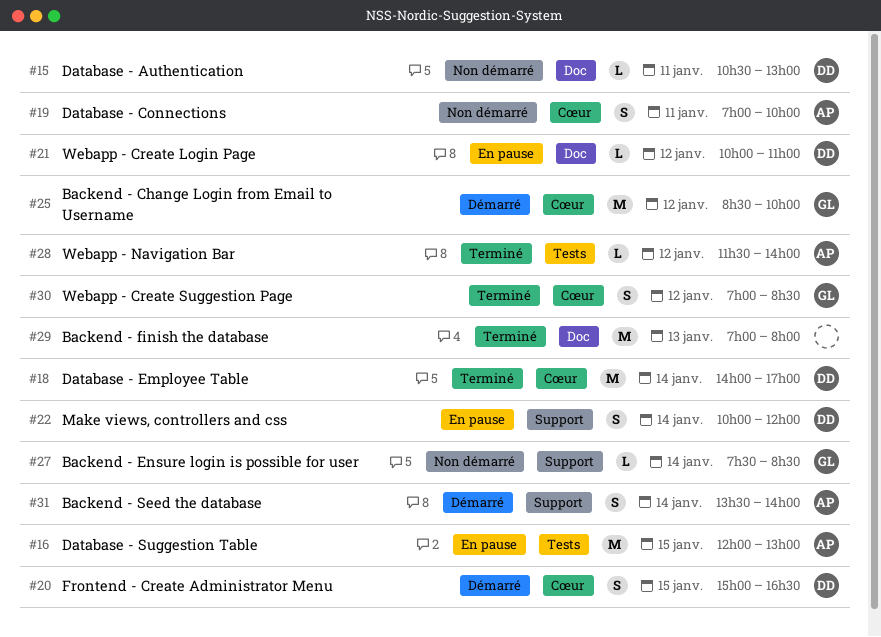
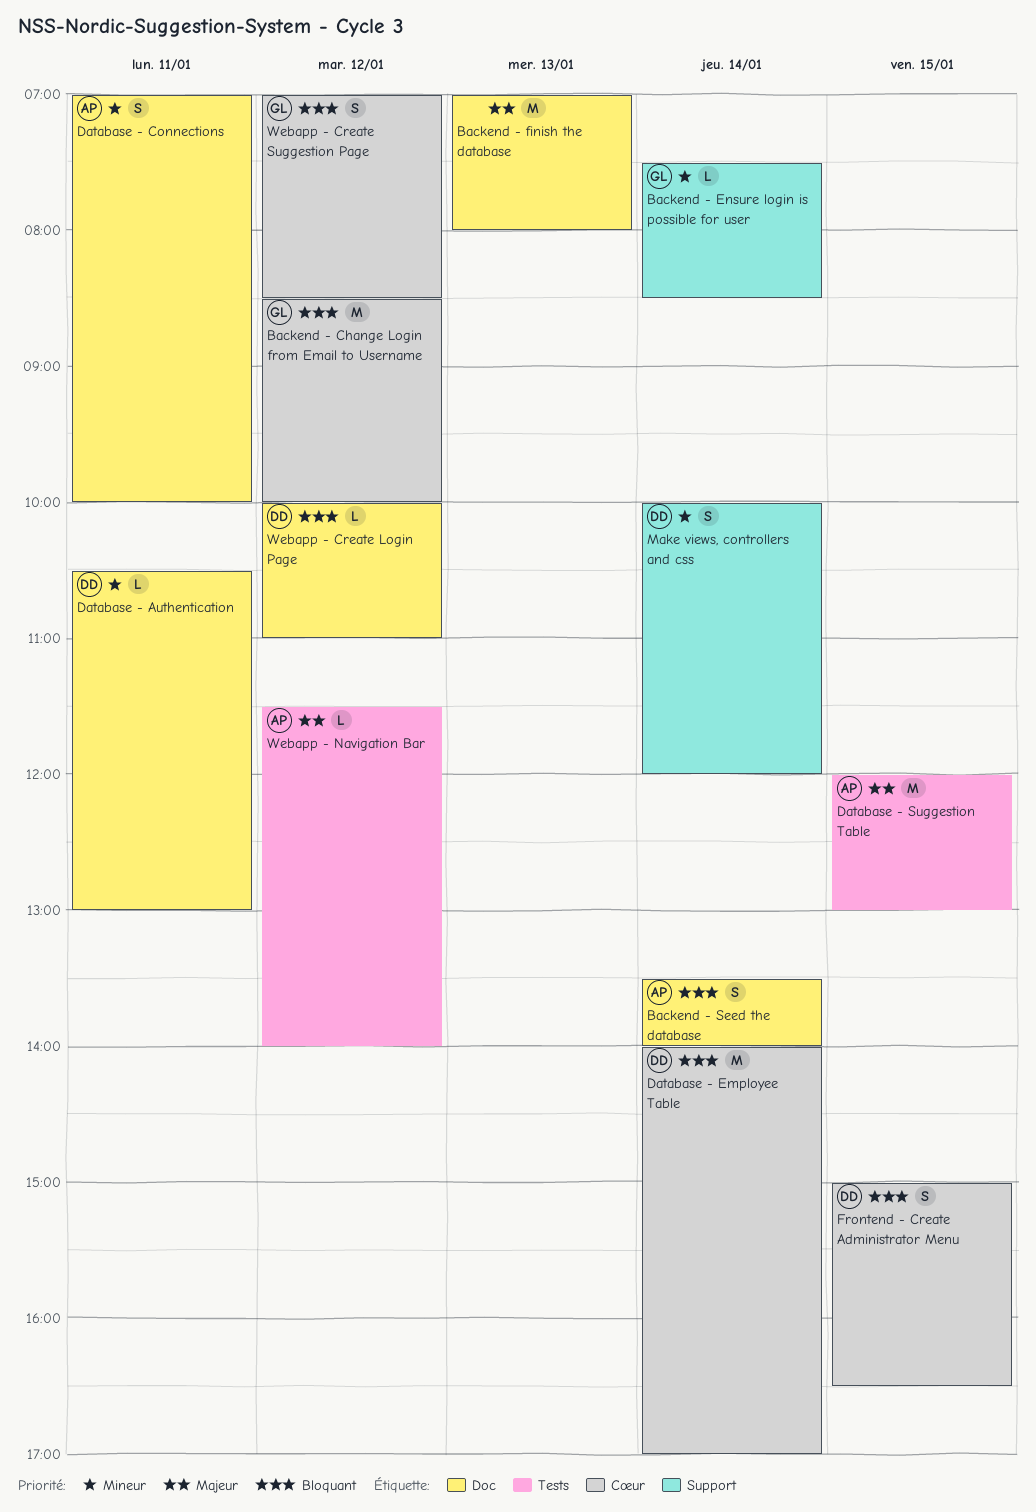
Backend - Seed the database, label: Support -> Doc
Database - Connections, label: Cœur -> Doc

